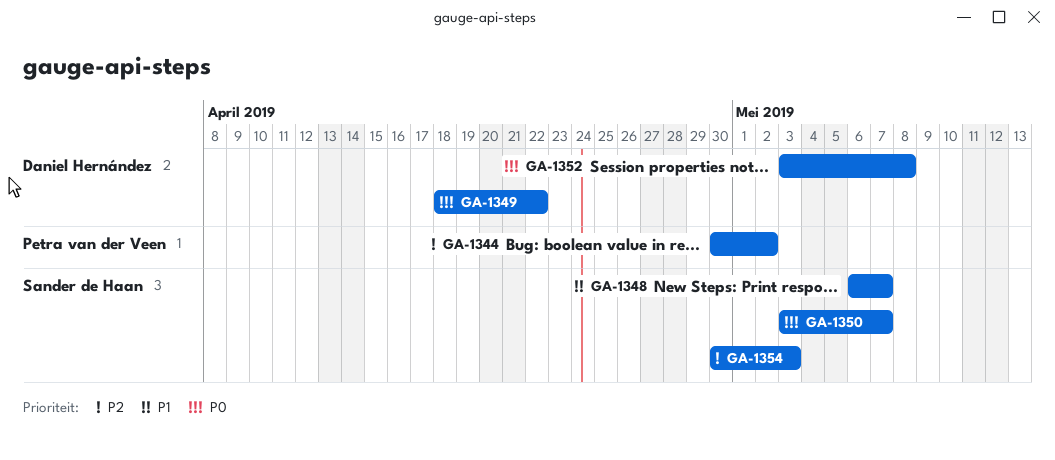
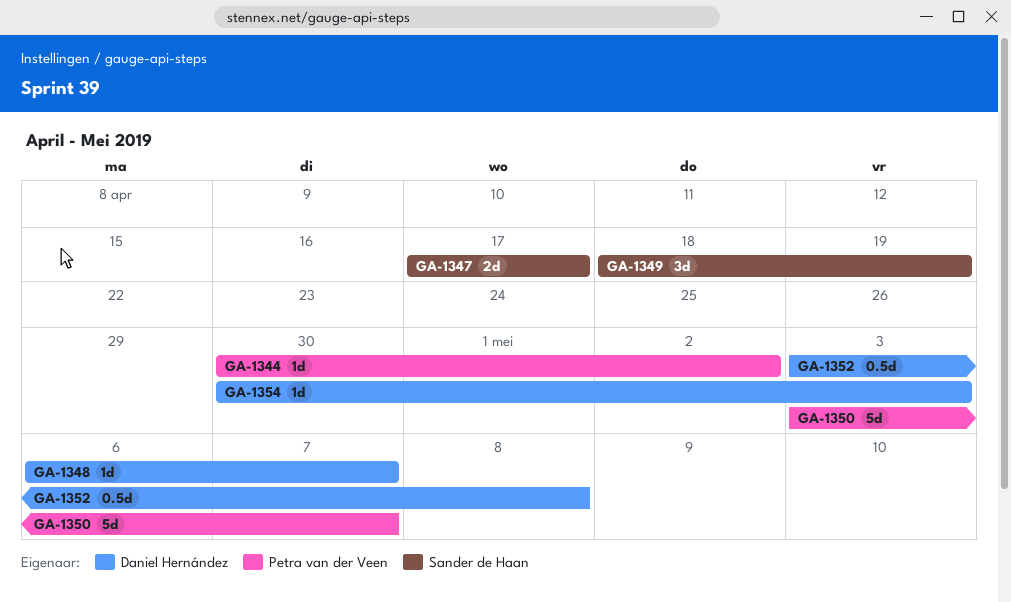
GA-1347: none -> present
GA-1348, owner: Sander de Haan -> Daniel Hernández
GA-1349, owner: Daniel Hernández -> Sander de Haan
GA-1349, due: Apr 22 -> Apr 19
GA-1350, owner: Sander de Haan -> Petra van der Veen
GA-1354, owner: Sander de Haan -> Daniel Hernández

